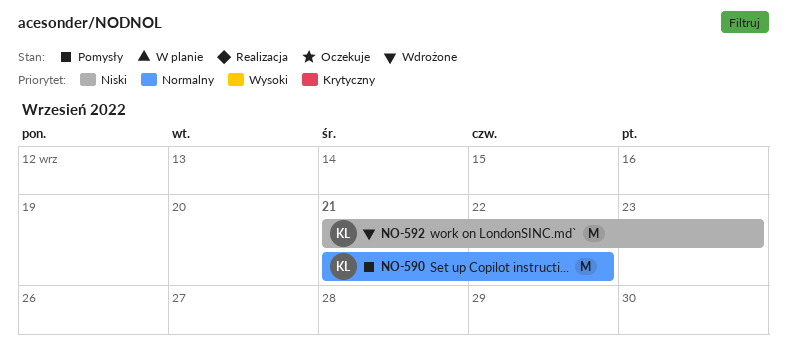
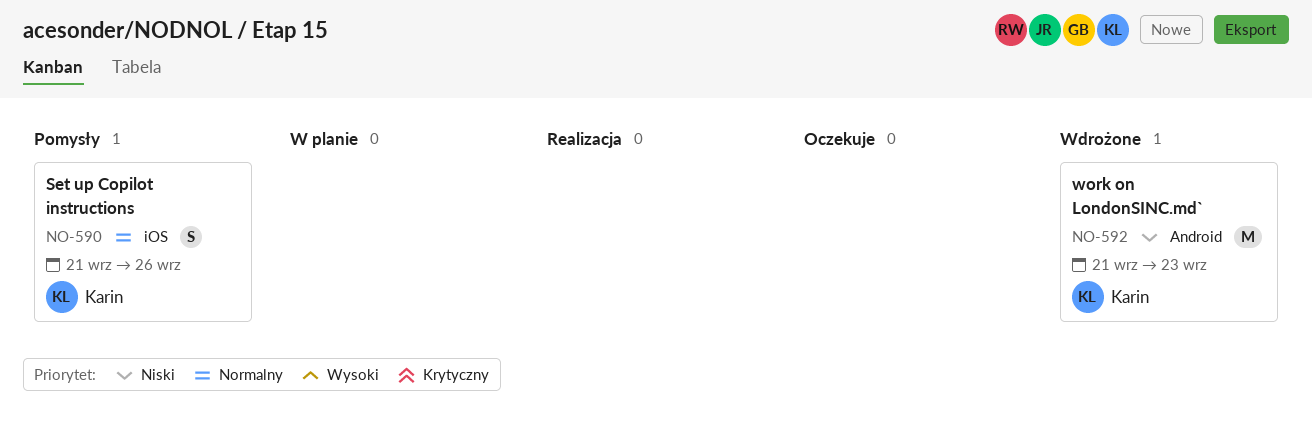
NO-590, estimate: M -> S
NO-590, due: Sep 22 -> Sep 26

